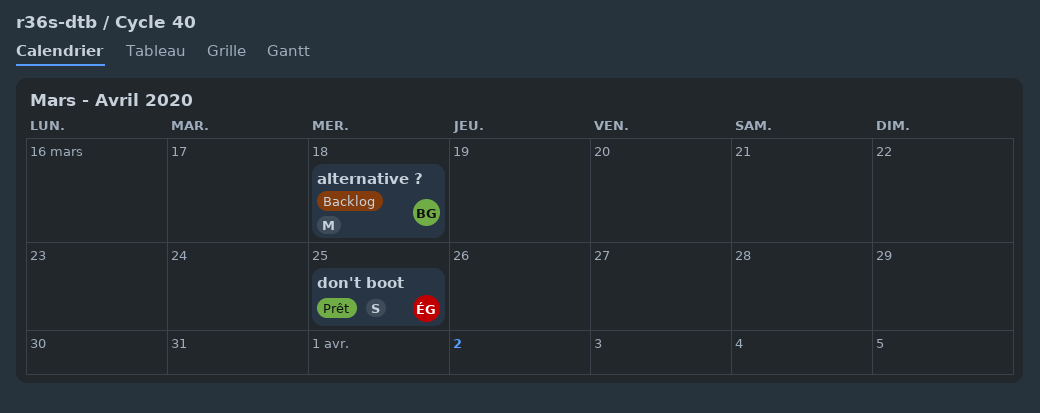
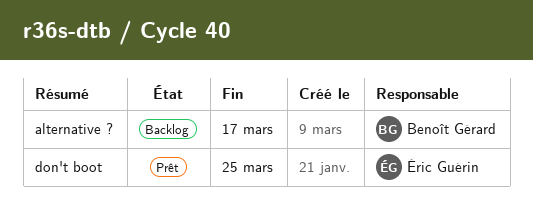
alternative ?, due: Mar 18 -> Mar 17

